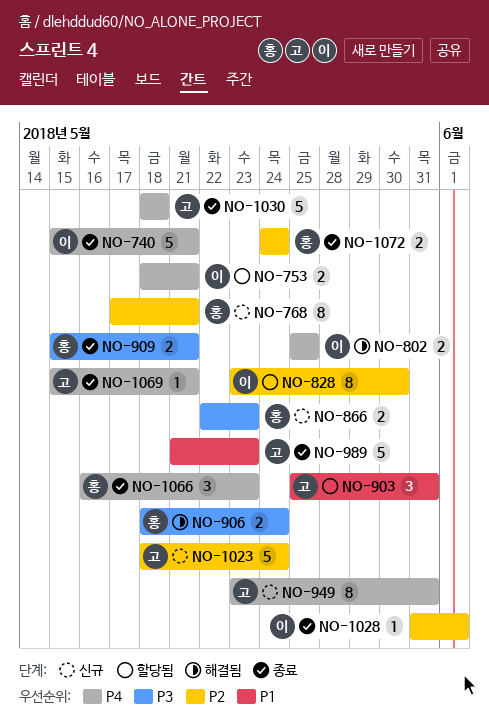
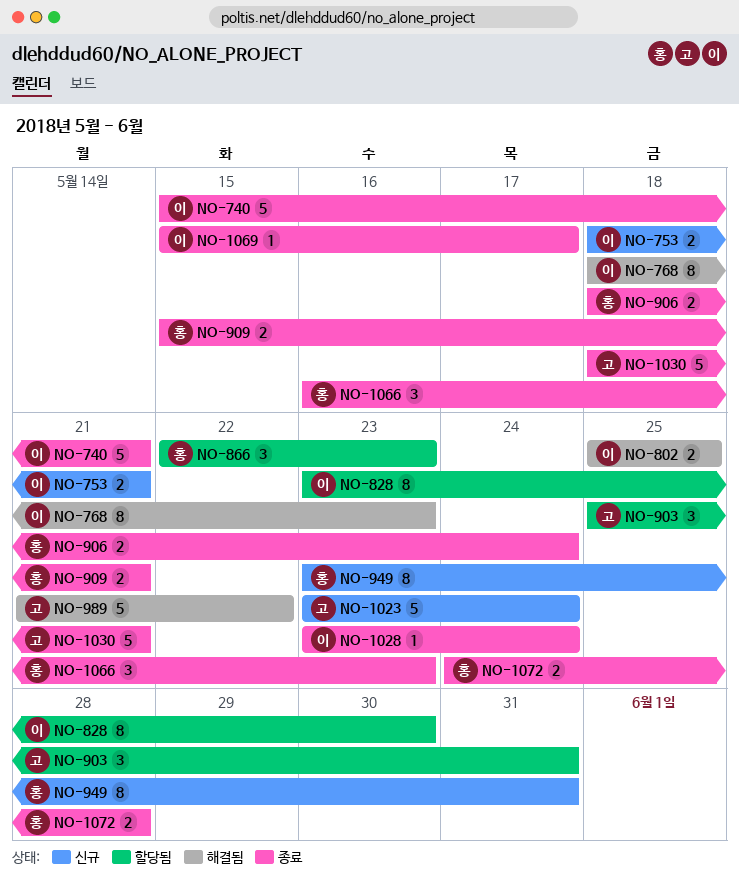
NO-753, status: 할당됨 -> 신규
NO-768, status: 신규 -> 해결됨
NO-768, owner: 홍 -> 이
NO-768, start: May 17 -> May 18
NO-768, due: May 21 -> May 23
NO-866, status: 신규 -> 할당됨
NO-866, estimate: 2 -> 3
NO-906, status: 해결됨 -> 종료
NO-949, owner: 고 -> 홍
NO-989, status: 종료 -> 해결됨
NO-989, due: May 23 -> May 22
NO-1023, start: May 18 -> May 23
NO-1028, start: May 31 -> May 23
NO-1028, due: Jun 1 -> May 24
NO-1030, due: May 18 -> May 21
NO-1069, owner: 고 -> 이
NO-1069, due: May 21 -> May 17
NO-1072, due: May 24 -> May 28

